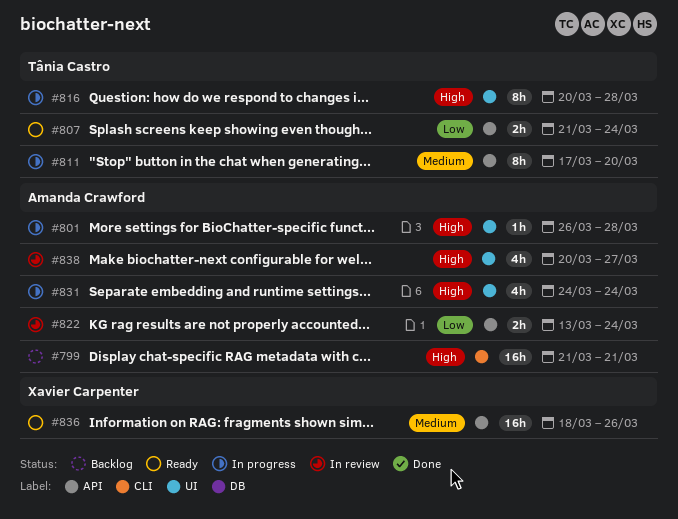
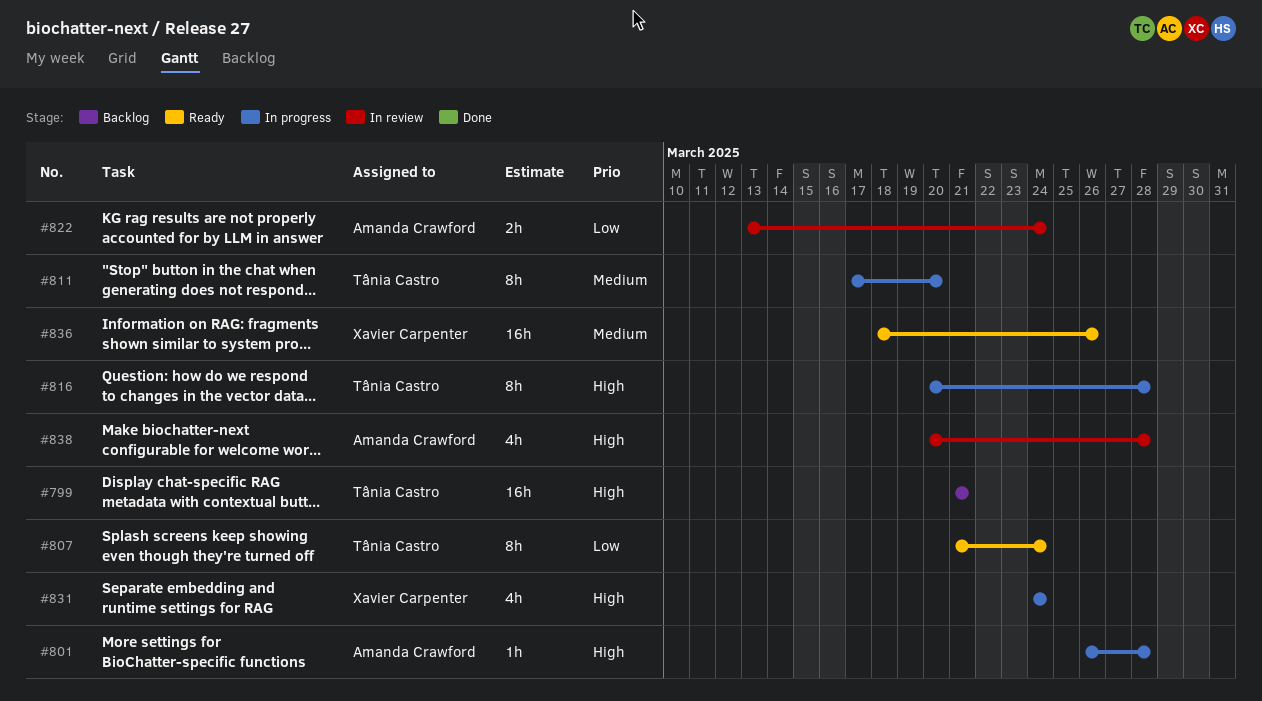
#799, owner: Amanda Crawford -> Tânia Castro
#807, estimate: 2h -> 8h
#831, owner: Amanda Crawford -> Xavier Carpenter
#838, due: Mar 27 -> Mar 28

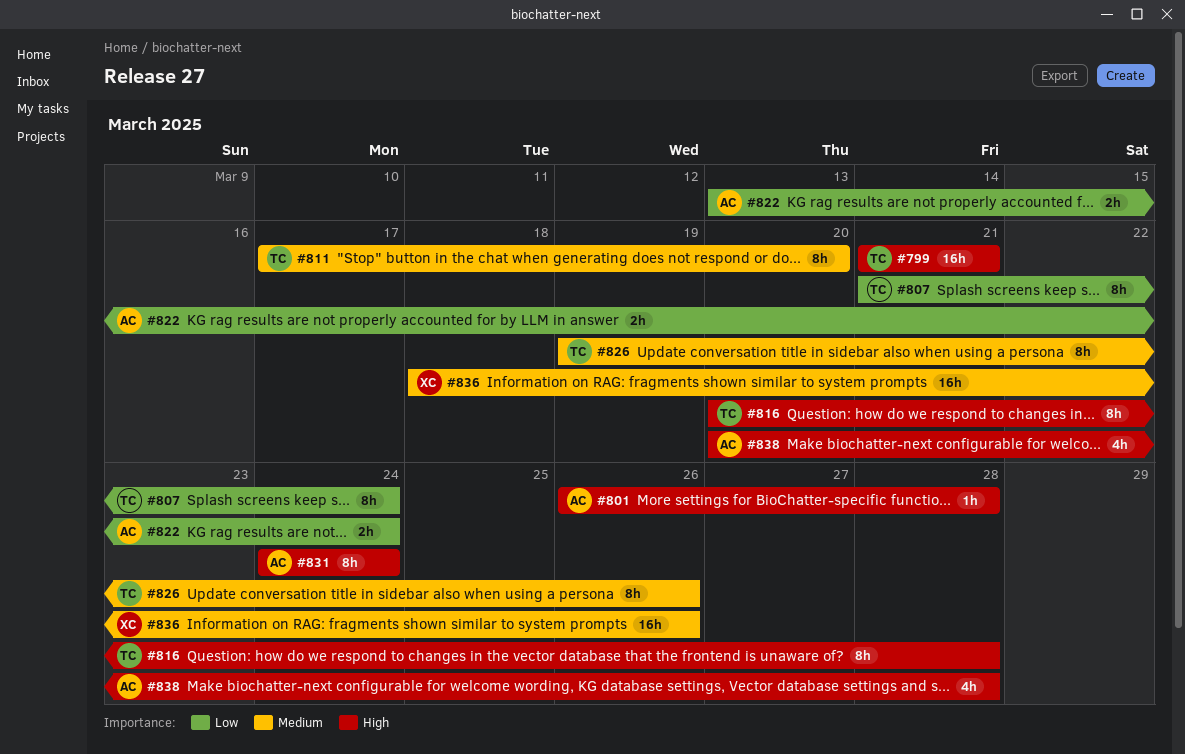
#826: none -> present
#831, owner: Xavier Carpenter -> Amanda Crawford
#831, estimate: 4h -> 8h

